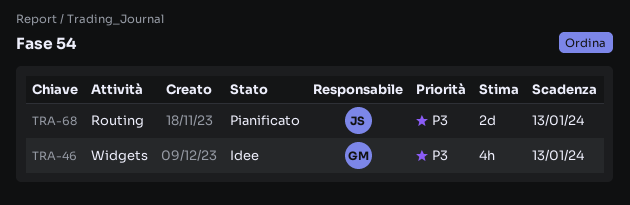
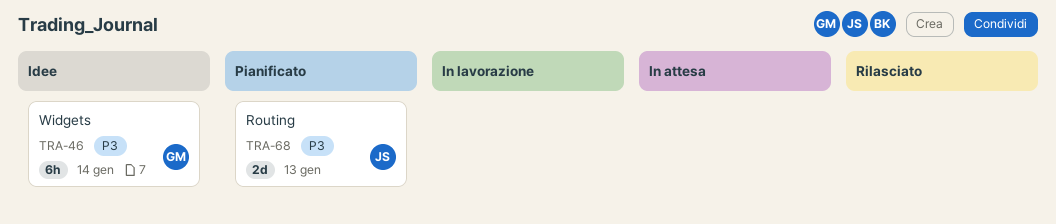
TRA-46, estimate: 4h -> 6h
TRA-46, due: Jan 13 -> Jan 14

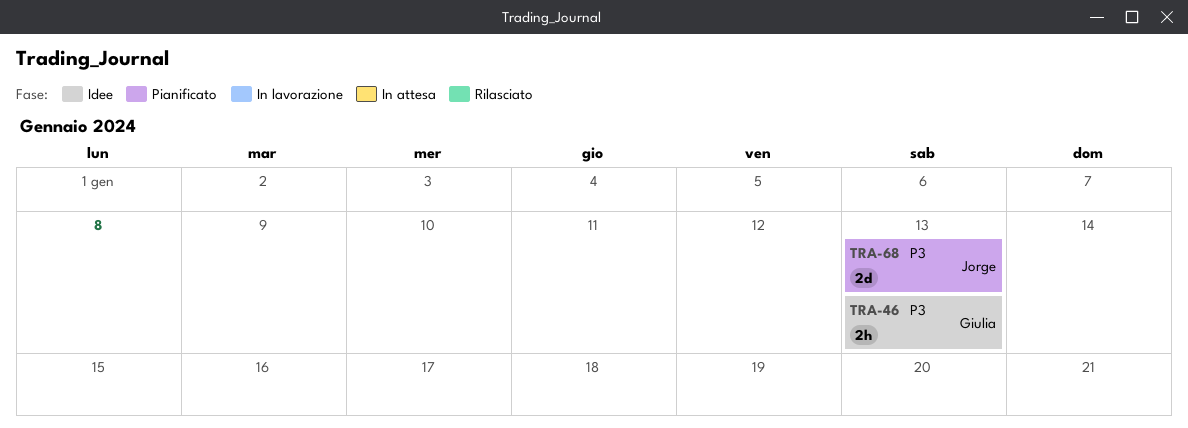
TRA-46, estimate: 6h -> 2h
TRA-46, due: Jan 14 -> Jan 13

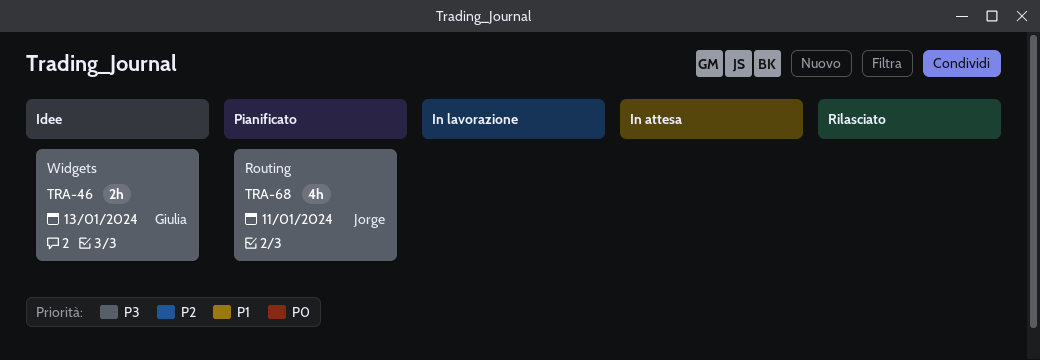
TRA-68, estimate: 2d -> 4h
TRA-68, due: Jan 13 -> Jan 11

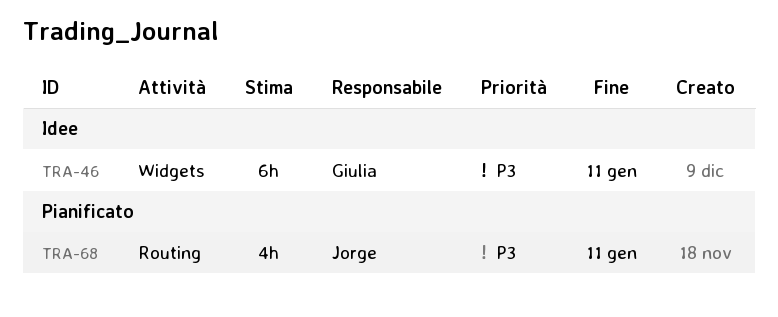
TRA-46, estimate: 2h -> 6h
TRA-46, due: Jan 13 -> Jan 11

